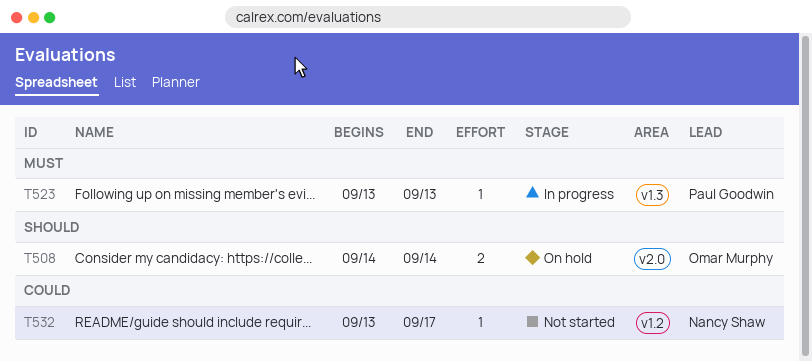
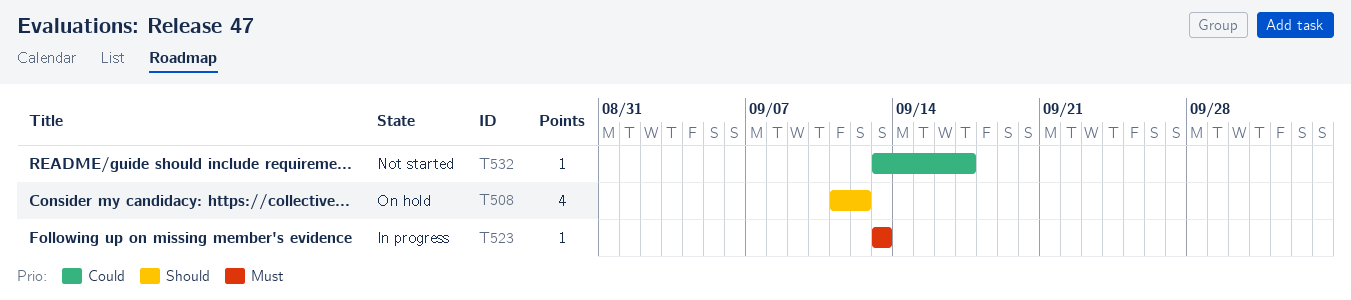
T508, estimate: 2 -> 4
T508, start: Sep 14 -> Sep 11
T508, due: Sep 14 -> Sep 12

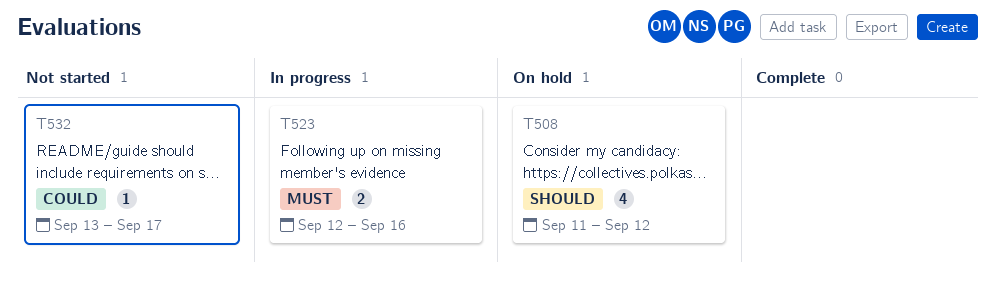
T523, estimate: 1 -> 2
T523, start: Sep 13 -> Sep 12
T523, due: Sep 13 -> Sep 16

